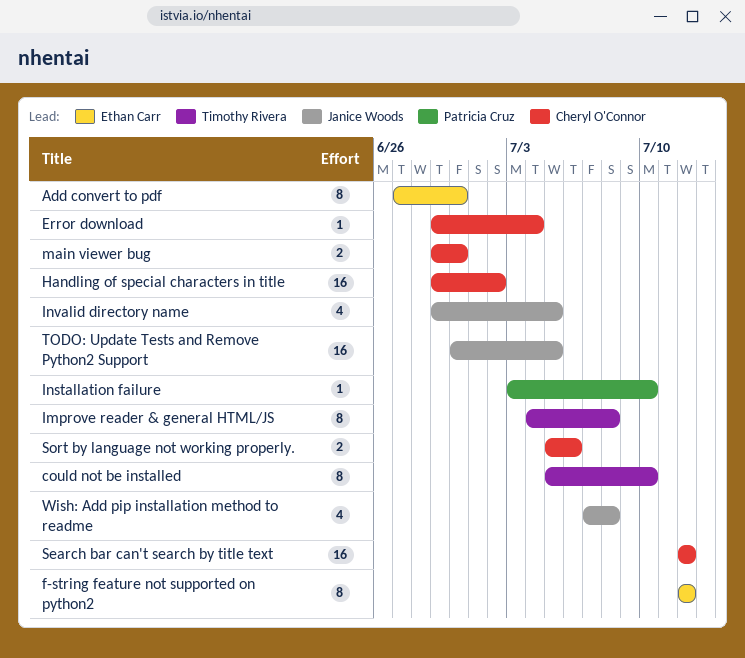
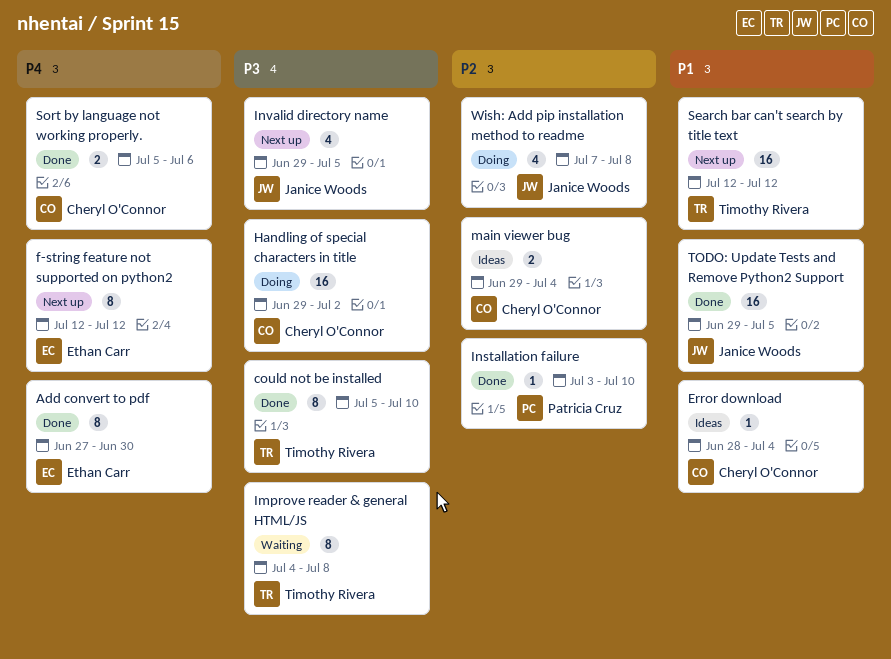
Error download, start: Jun 29 -> Jun 28
main viewer bug, due: Jun 30 -> Jul 4
Search bar can't search by title text, owner: Cheryl O'Connor -> Timothy Rivera
TODO: Update Tests and Remove Python2 Support, start: Jun 30 -> Jun 29

